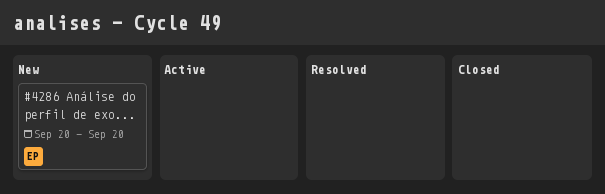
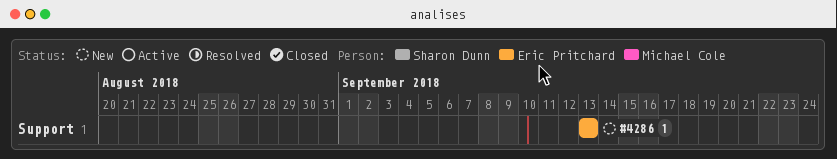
#4286, start: Sep 20 -> Sep 13
#4286, due: Sep 20 -> Sep 13

